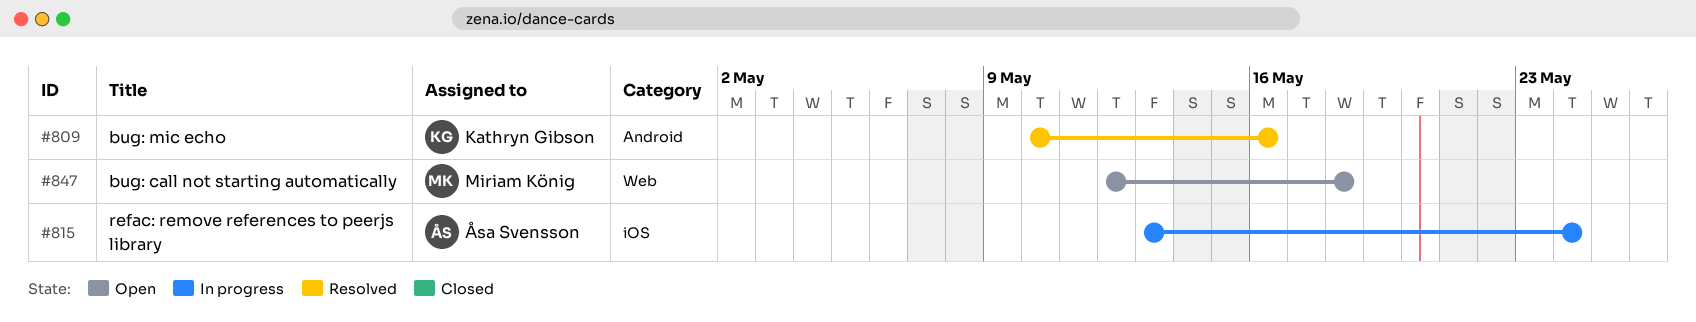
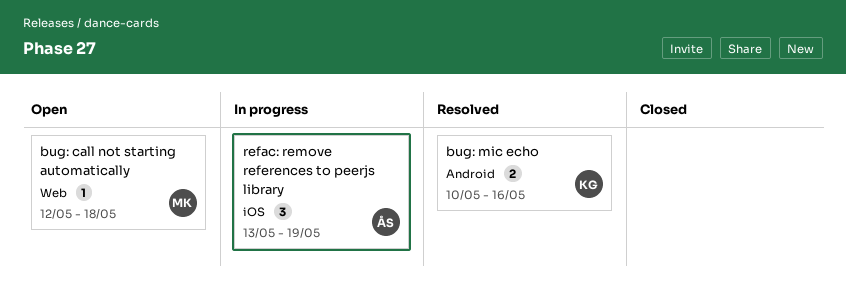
refac: remove references to peerjs library, due: May 24 -> May 19

